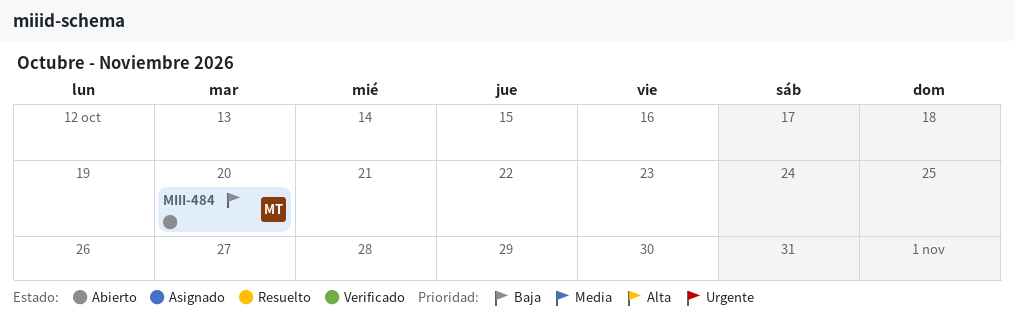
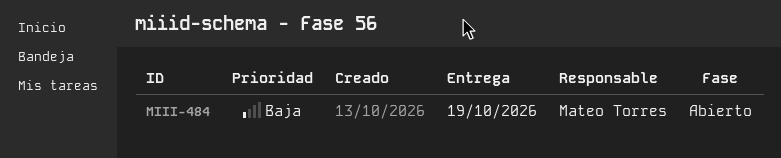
MIII-484, due: Oct 20 -> Oct 19

